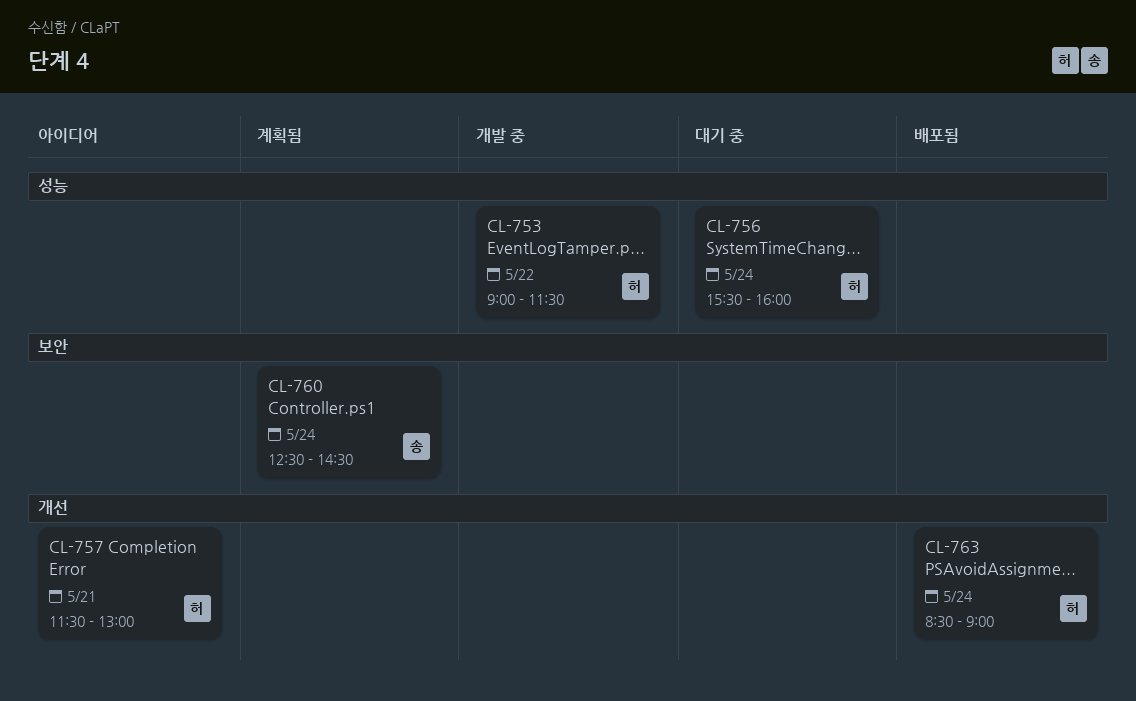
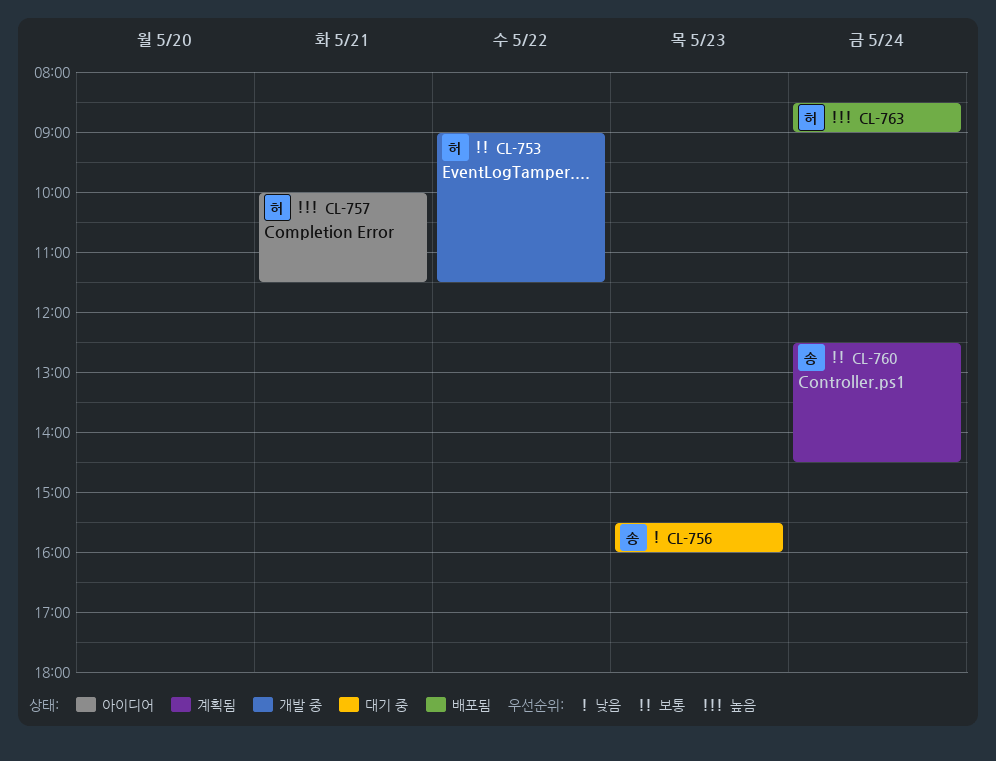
CL-756, owner: 허 -> 송
CL-756, day: May 24 -> May 23
CL-757, begins: 11:30 -> 10:00
CL-757, ends: 13:00 -> 11:30

